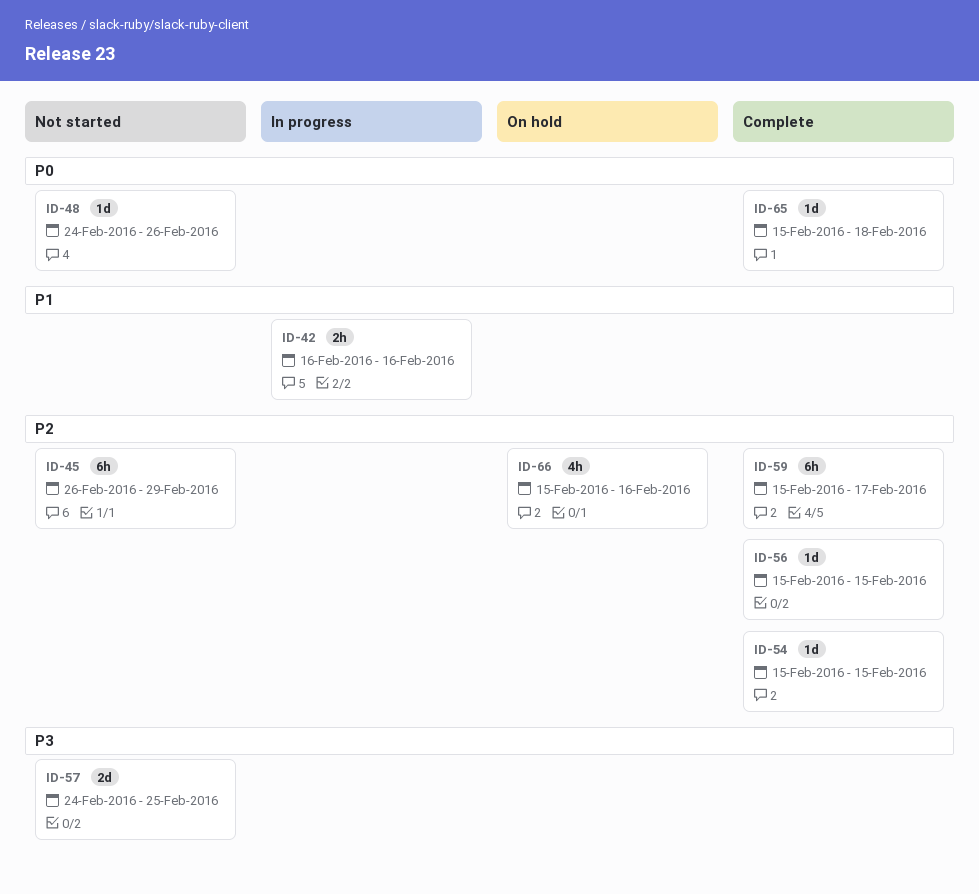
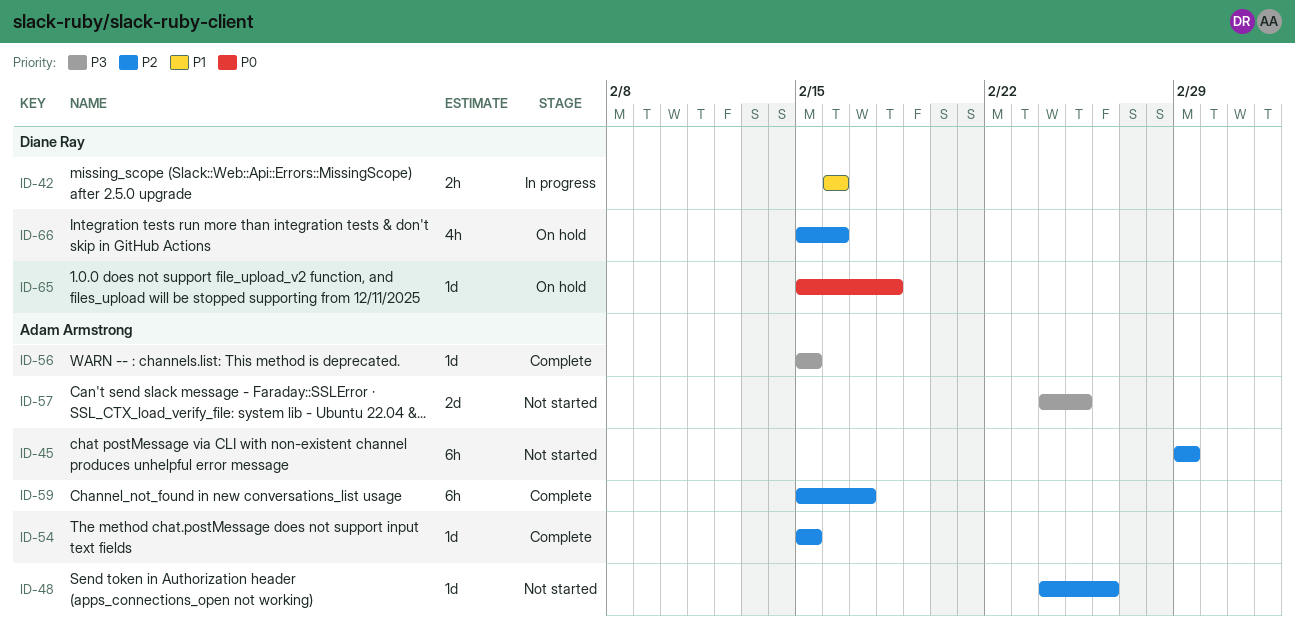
ID-45, start: Feb 26 -> Feb 29
ID-48, priority: P0 -> P2
ID-56, priority: P2 -> P3
ID-65, status: Complete -> On hold

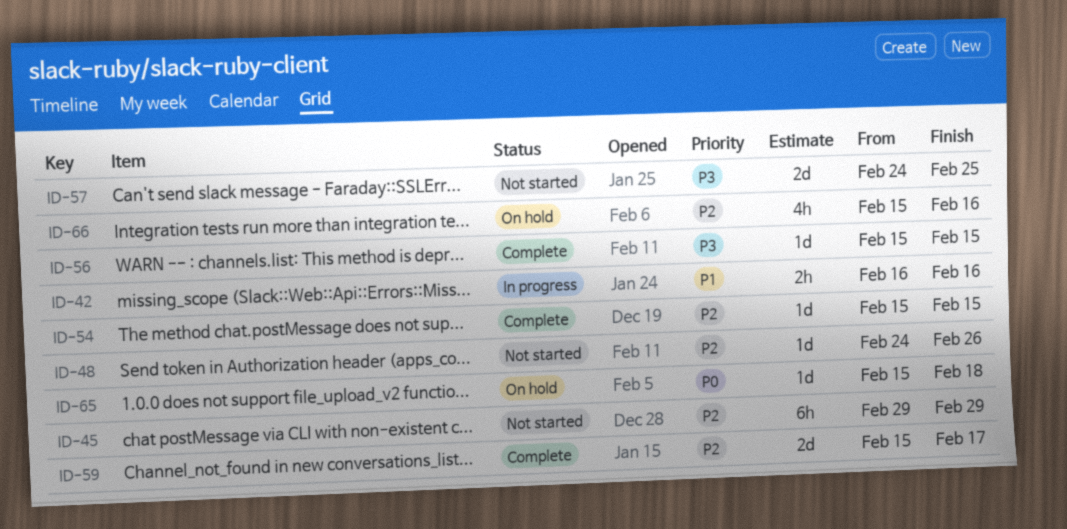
ID-59, estimate: 6h -> 2d

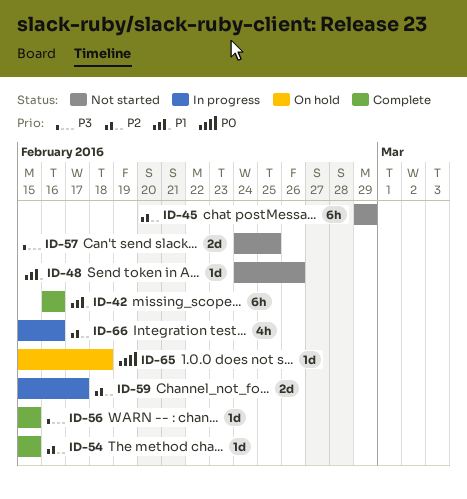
ID-42, status: In progress -> Complete
ID-42, estimate: 2h -> 6h
ID-48, priority: P2 -> P1
ID-59, status: Complete -> In progress
ID-66, status: On hold -> In progress

